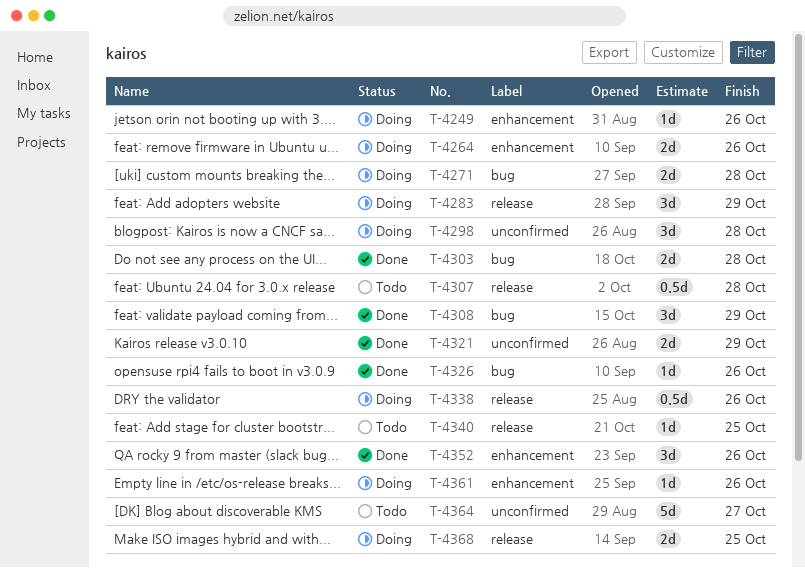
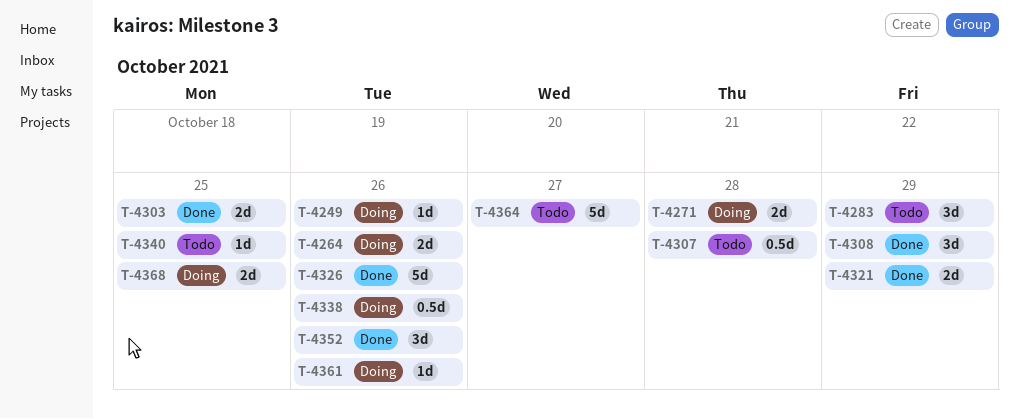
T-4283, status: Doing -> Todo
T-4298: present -> none
T-4303, due: Oct 28 -> Oct 25
T-4326, estimate: 1d -> 5d

